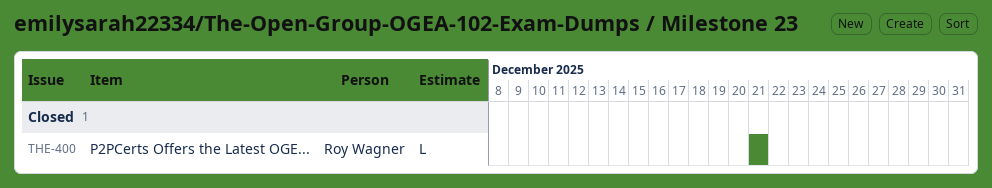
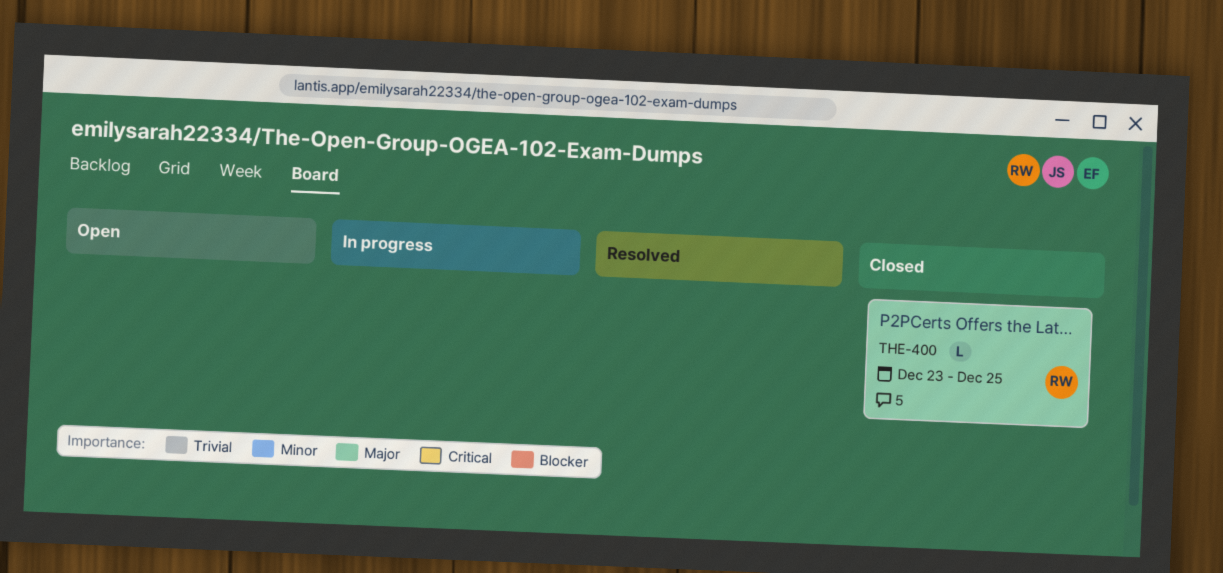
THE-400, start: Dec 21 -> Dec 23
THE-400, due: Dec 21 -> Dec 25

